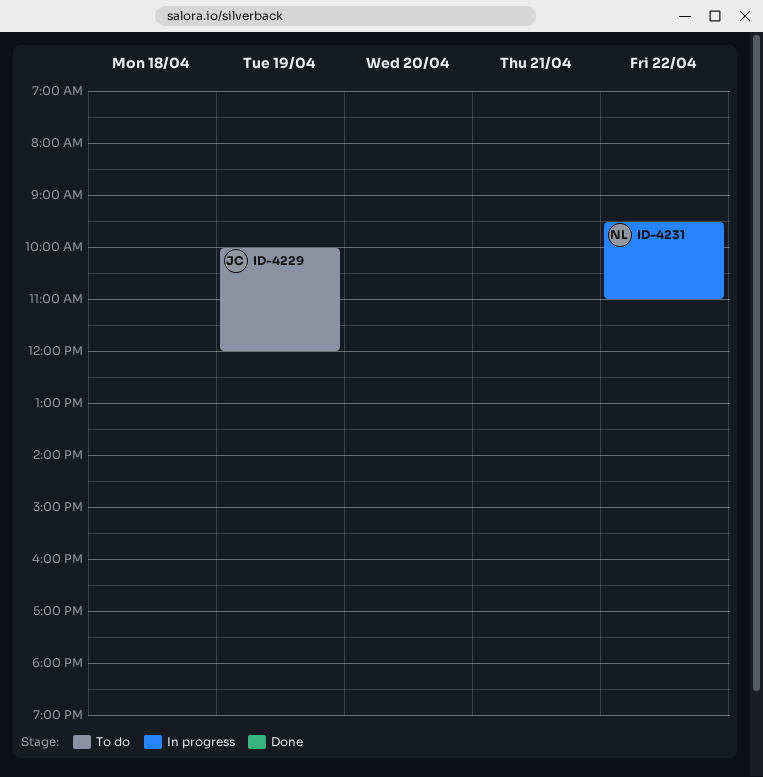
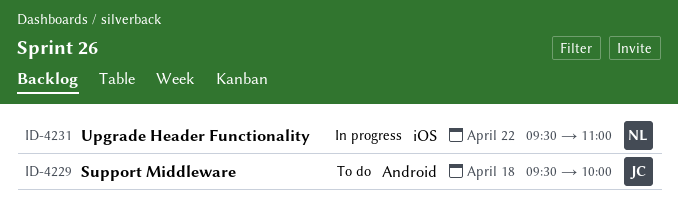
ID-4229, day: Apr 19 -> Apr 18
ID-4229, begins: 10:00 -> 09:30
ID-4229, ends: 12:00 -> 10:00

